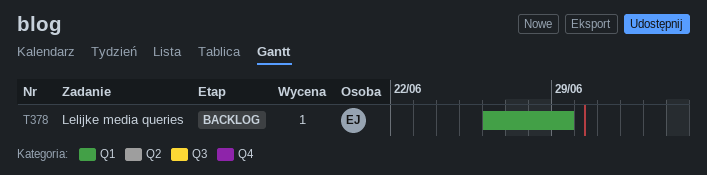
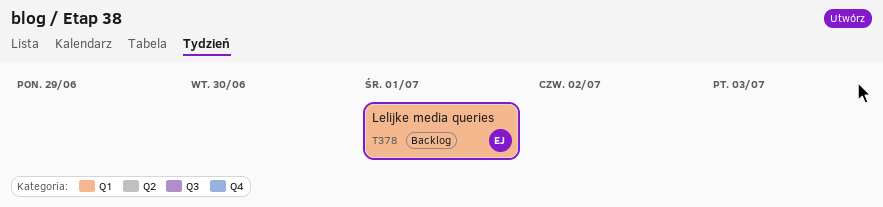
T378, due: Jun 29 -> Jul 1

